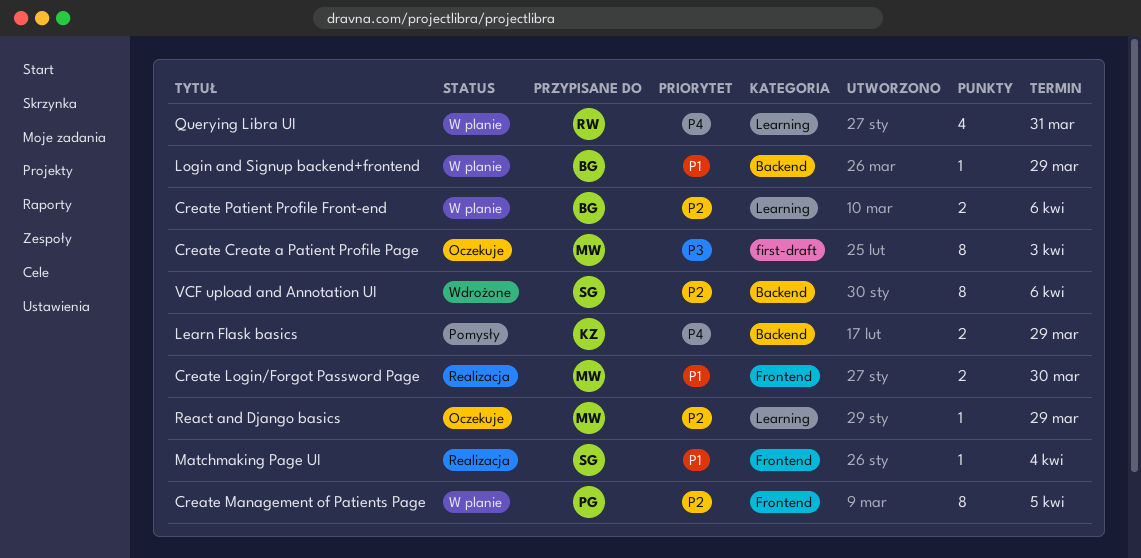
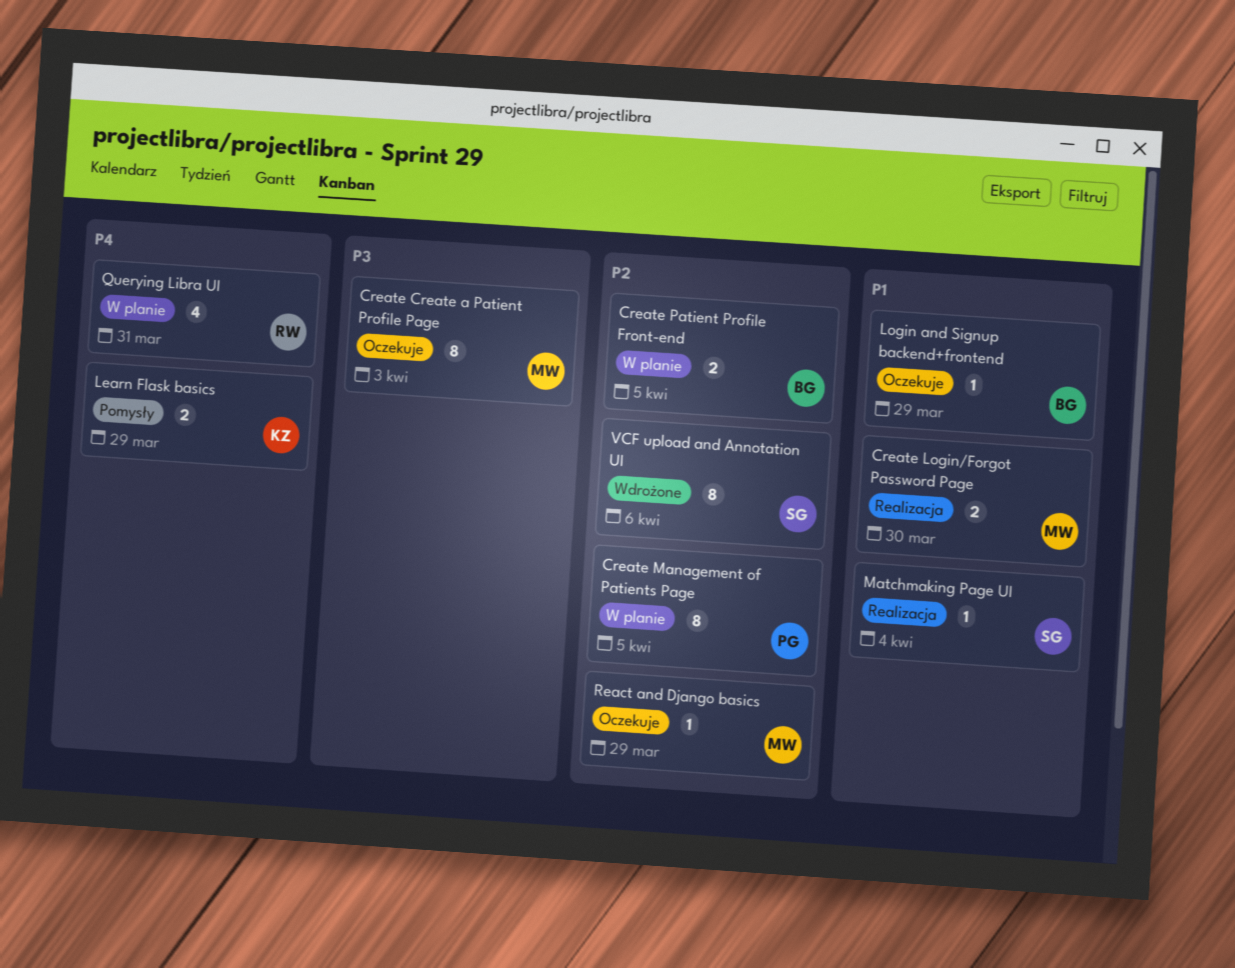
Create Patient Profile Front-end, due: Apr 6 -> Apr 5
Login and Signup backend+frontend, status: W planie -> Oczekuje

